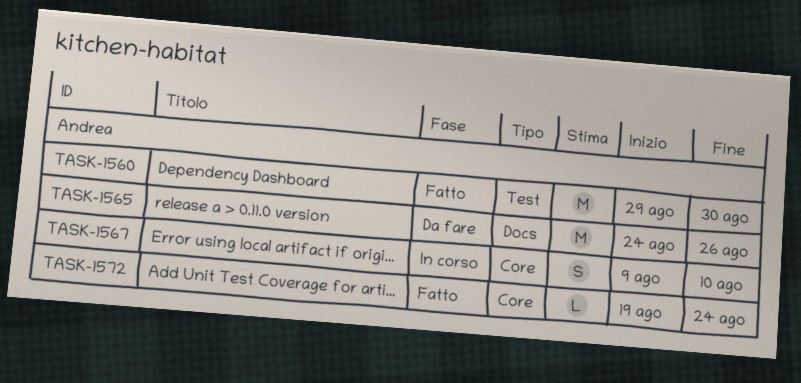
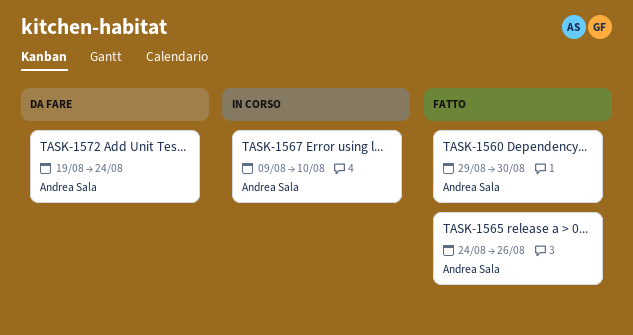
TASK-1565, status: Da fare -> Fatto
TASK-1572, status: Fatto -> Da fare

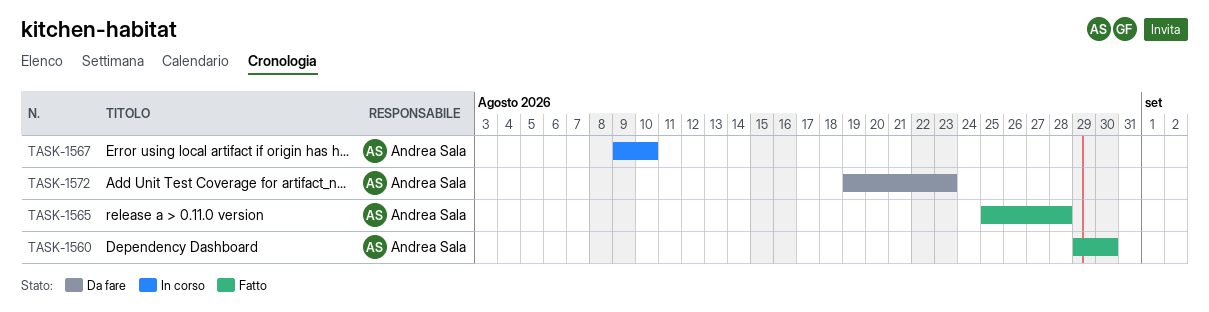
TASK-1565, start: Aug 24 -> Aug 25
TASK-1565, due: Aug 26 -> Aug 28
TASK-1572, due: Aug 24 -> Aug 23

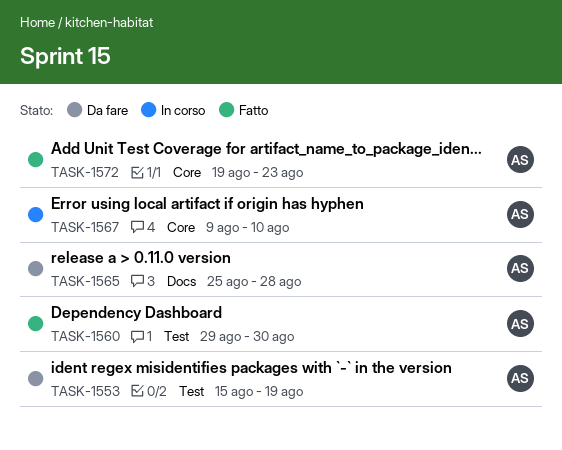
TASK-1553: none -> present
TASK-1565, status: Fatto -> Da fare
TASK-1572, status: Da fare -> Fatto

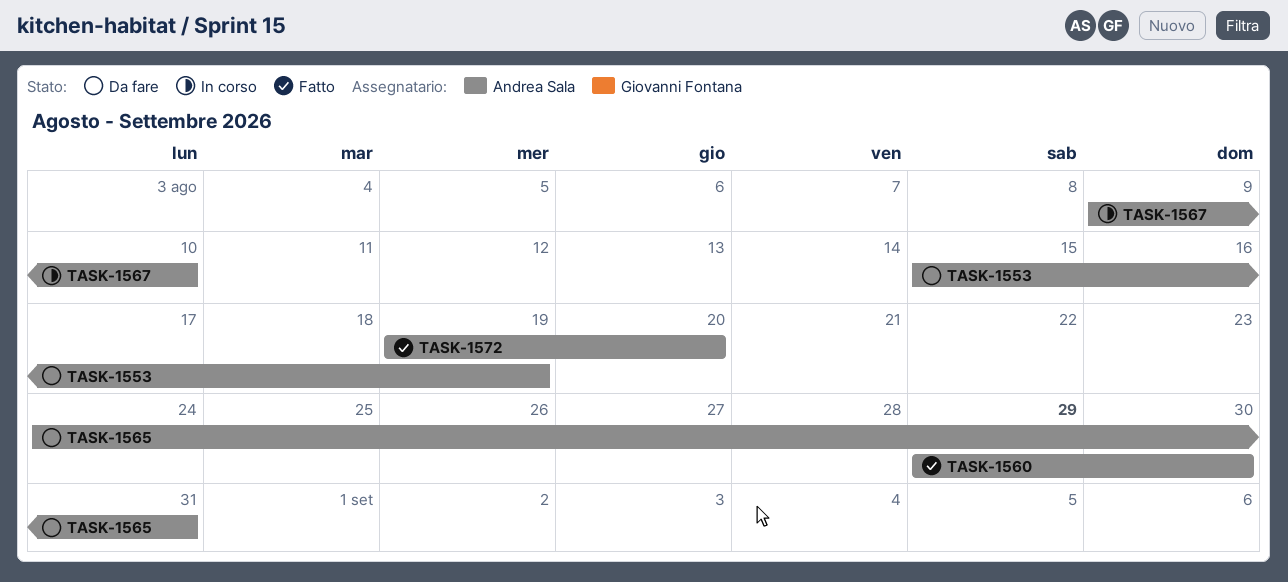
TASK-1565, start: Aug 25 -> Aug 24
TASK-1565, due: Aug 28 -> Aug 31
TASK-1572, due: Aug 23 -> Aug 20

